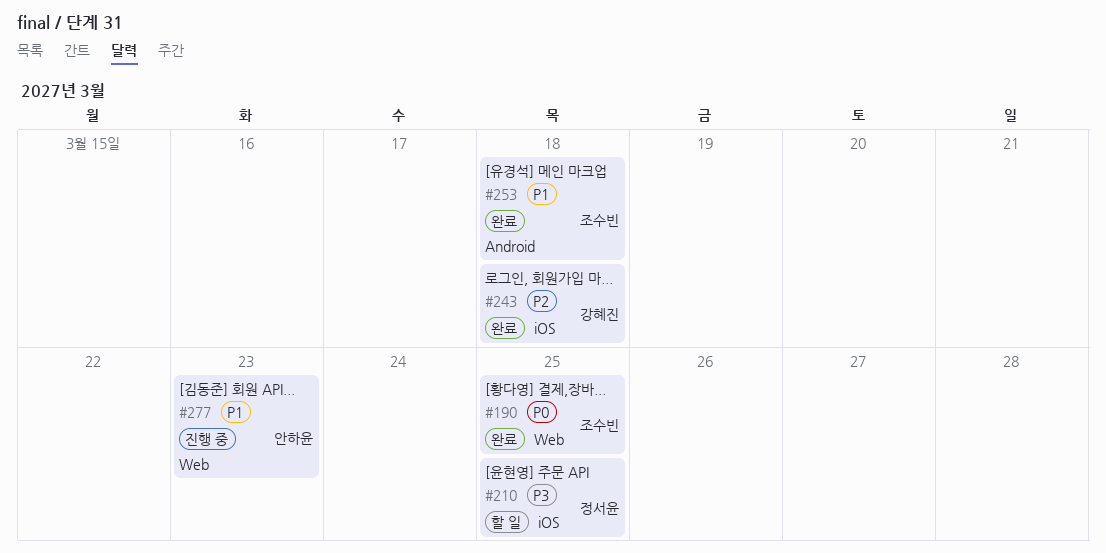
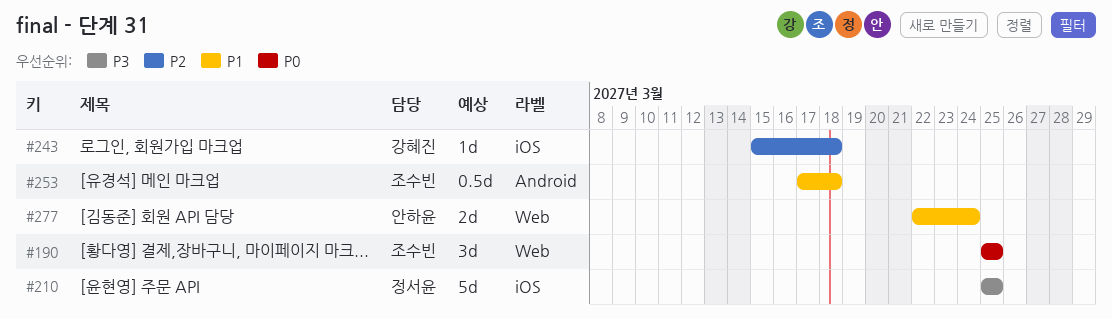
#277, due: Mar 23 -> Mar 24

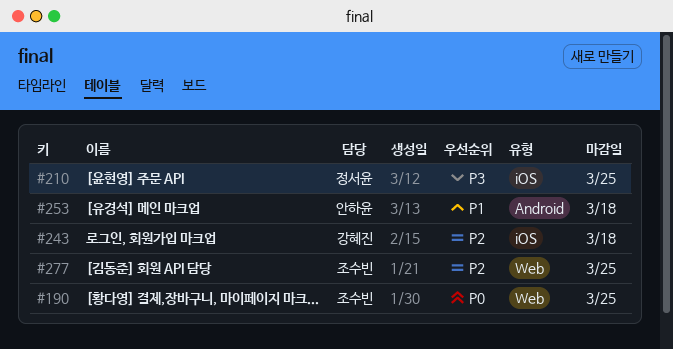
#253, owner: 조수빈 -> 안하윤
#277, owner: 안하윤 -> 조수빈
#277, priority: P1 -> P2
#277, due: Mar 24 -> Mar 25

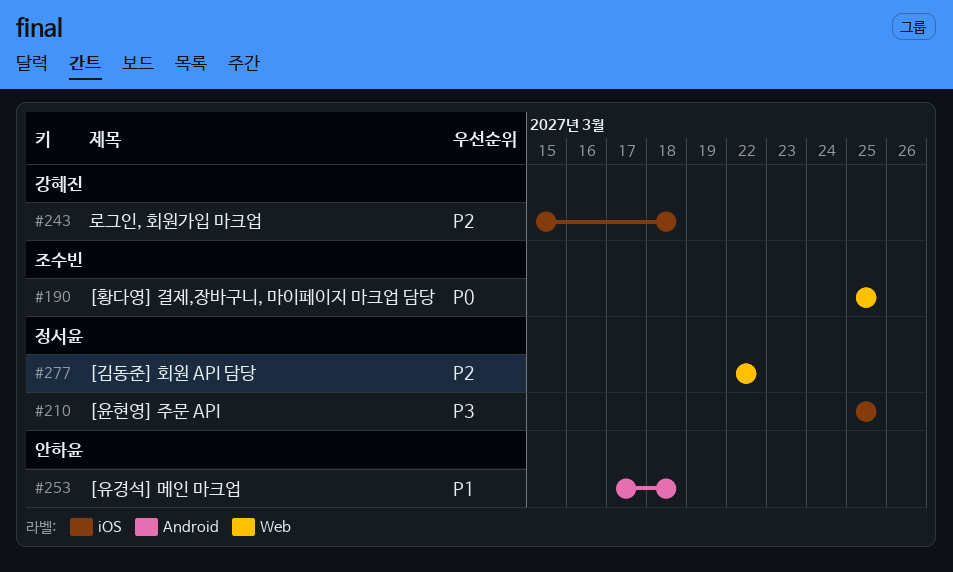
#277, owner: 조수빈 -> 정서윤
#277, due: Mar 25 -> Mar 22

